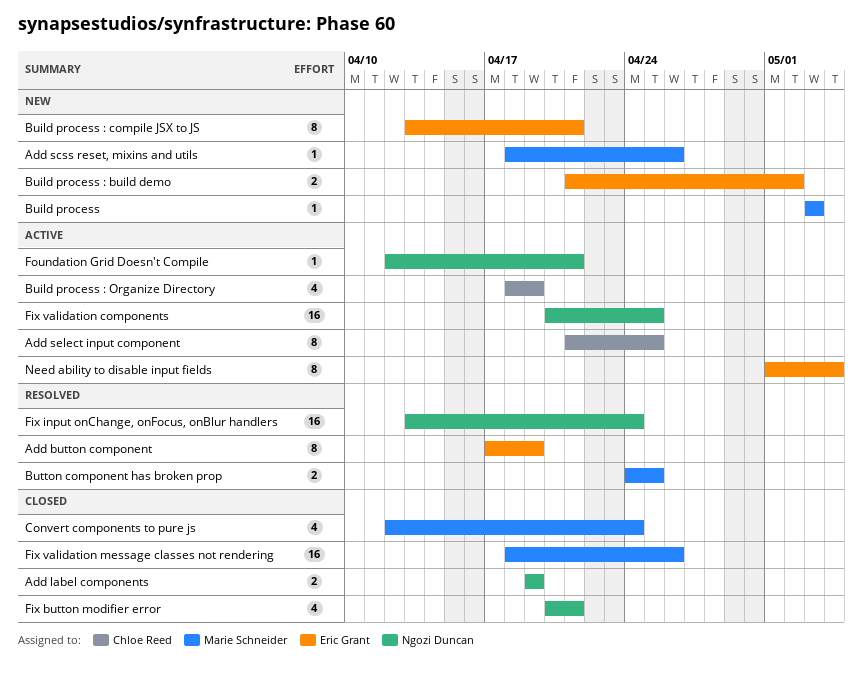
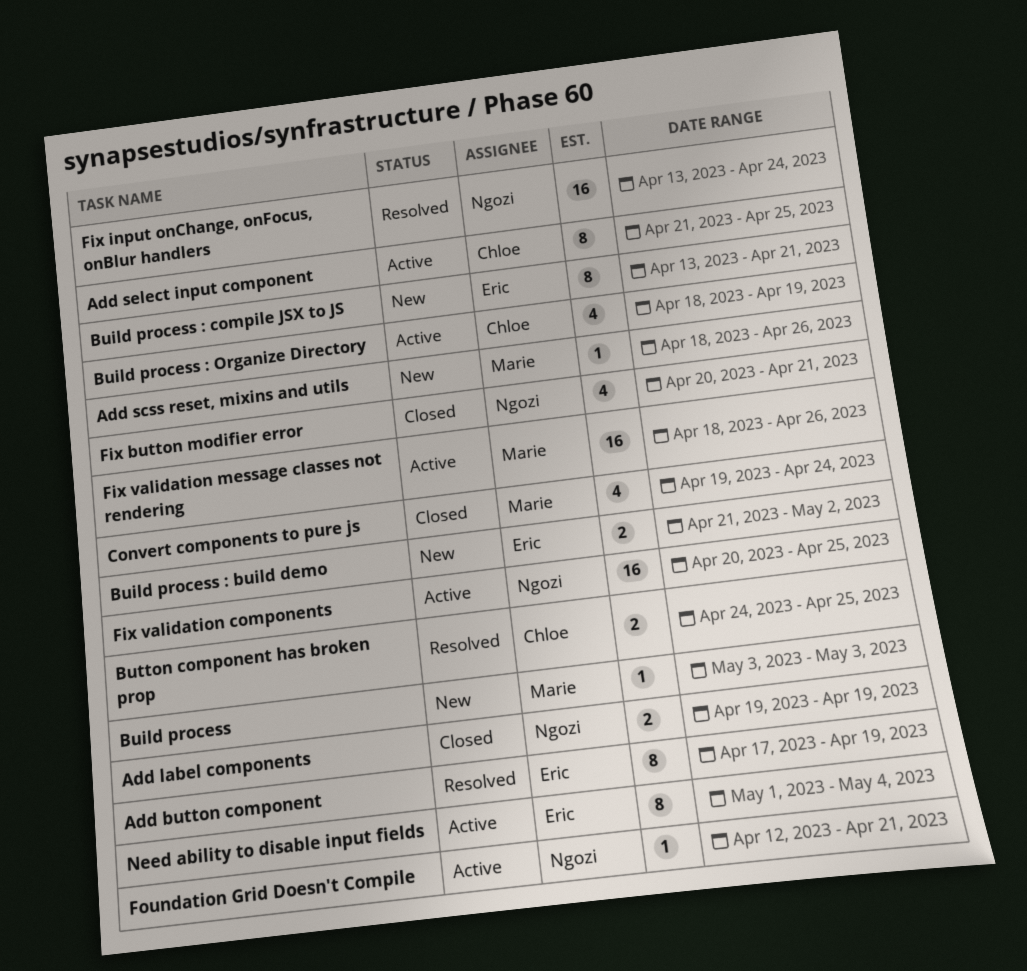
Button component has broken prop, owner: Marie Schneider -> Chloe Reed
Convert components to pure js, start: Apr 12 -> Apr 19
Fix validation message classes not rendering, status: Closed -> Active

